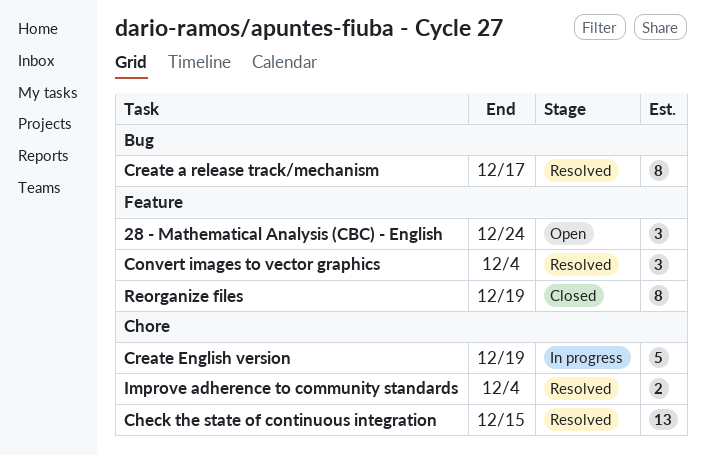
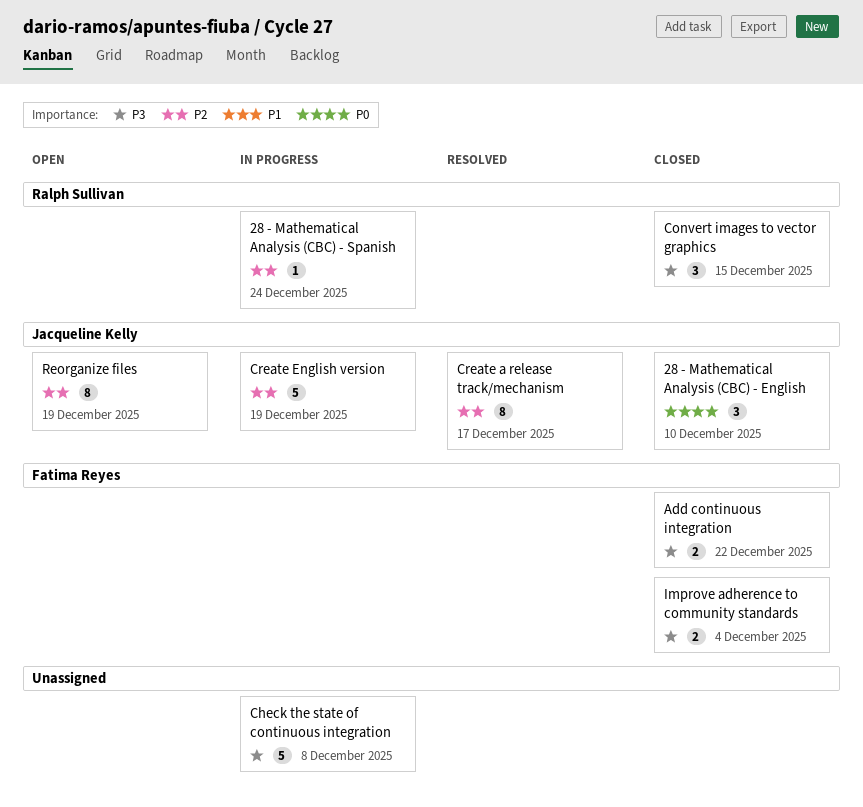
28 - Mathematical Analysis (CBC) - English, status: Open -> Closed
28 - Mathematical Analysis (CBC) - English, due: Dec 24 -> Dec 10
28 - Mathematical Analysis (CBC) - Spanish: none -> present
Add continuous integration: none -> present
Check the state of continuous integration, status: Resolved -> In progress
Check the state of continuous integration, estimate: 13 -> 5
Check the state of continuous integration, due: Dec 15 -> Dec 8
Convert images to vector graphics, status: Resolved -> Closed
Convert images to vector graphics, due: Dec 4 -> Dec 15
Improve adherence to community standards, status: Resolved -> Closed
Reorganize files, status: Closed -> Open

